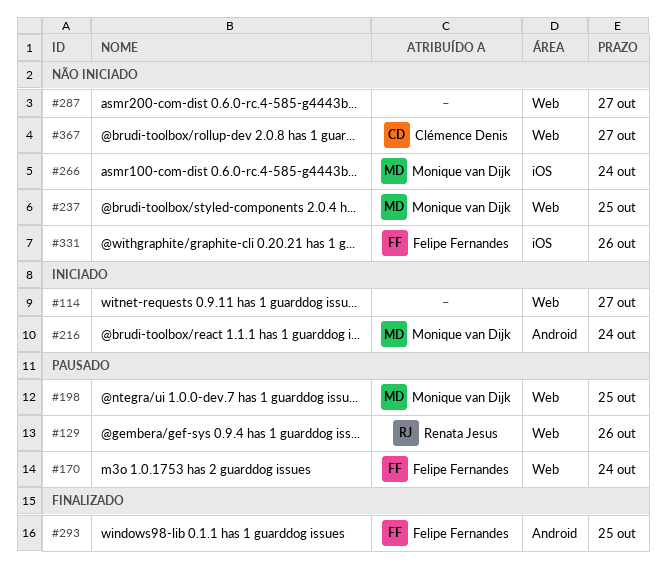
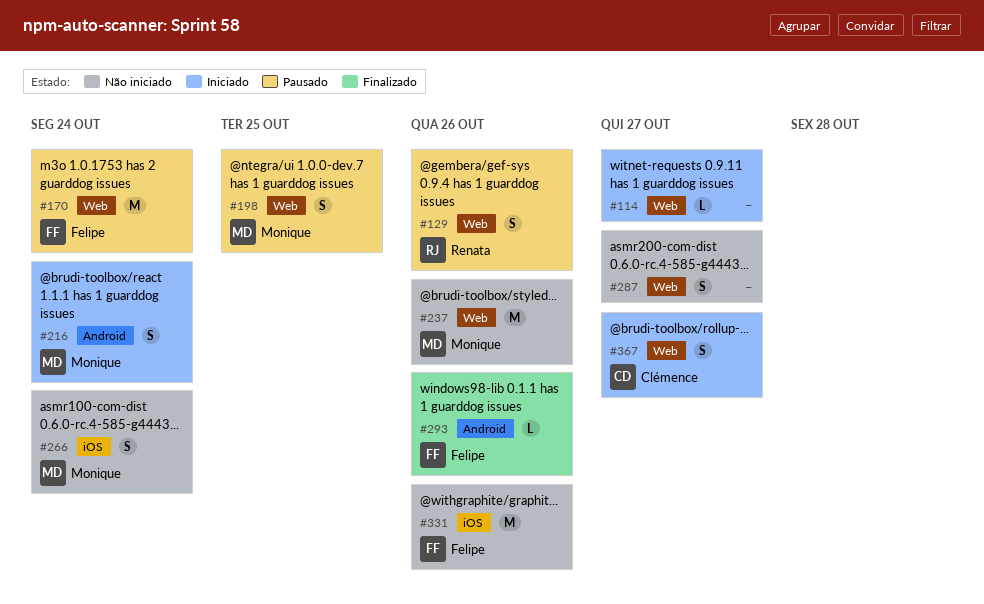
#237, due: Oct 25 -> Oct 26
#293, due: Oct 25 -> Oct 26
#367, status: Não iniciado -> Iniciado

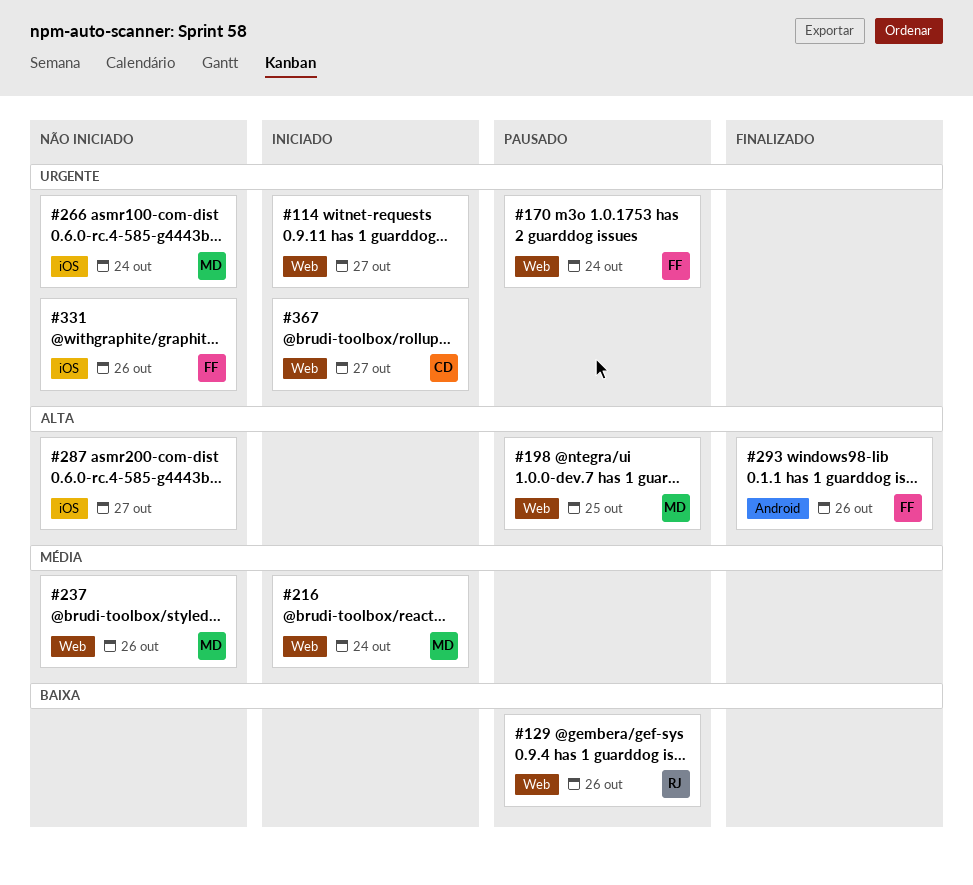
#216, label: Android -> Web
#287, label: Web -> iOS

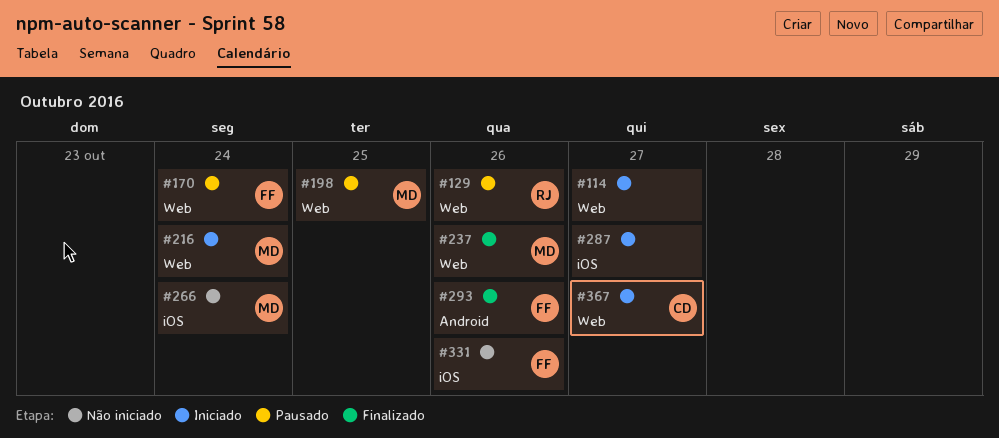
#237, status: Não iniciado -> Finalizado
#287, status: Não iniciado -> Iniciado

